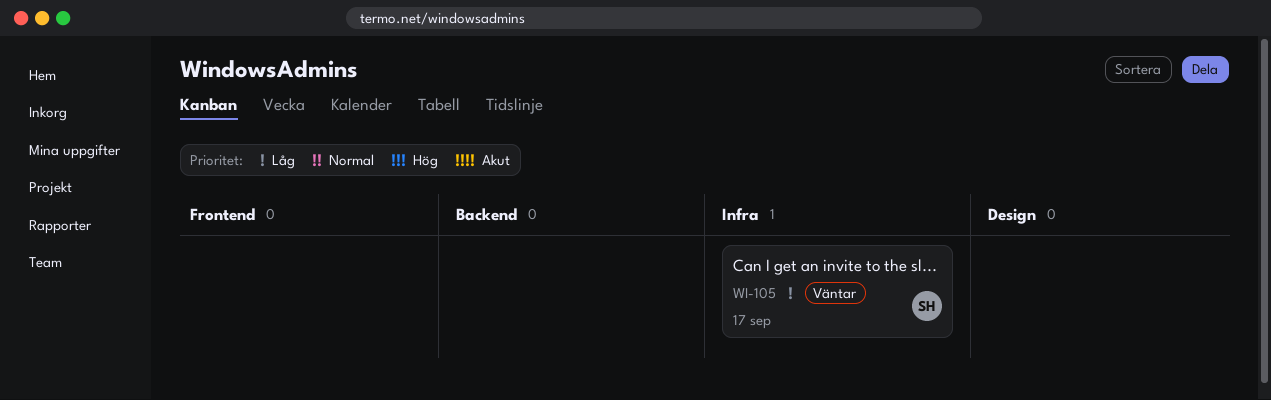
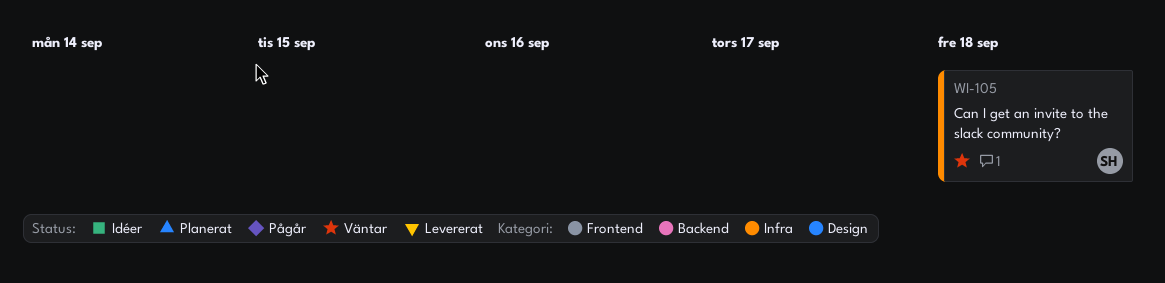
WI-105, due: Sep 17 -> Sep 18

